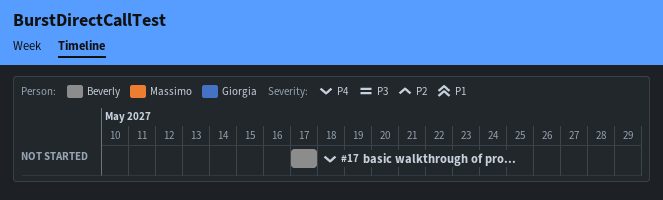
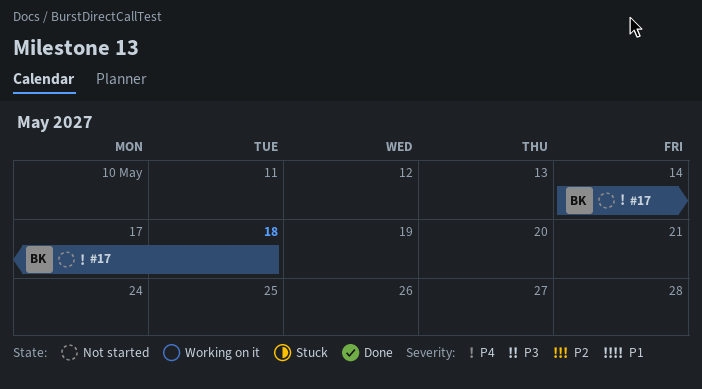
#17, start: May 17 -> May 14
#17, due: May 17 -> May 18

